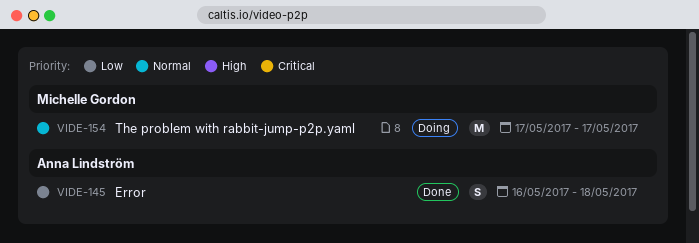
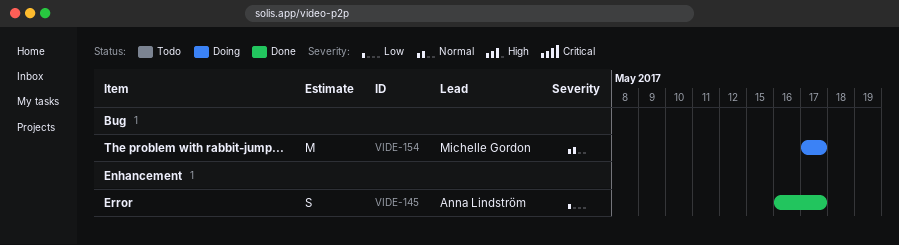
VIDE-145, due: May 18 -> May 17

